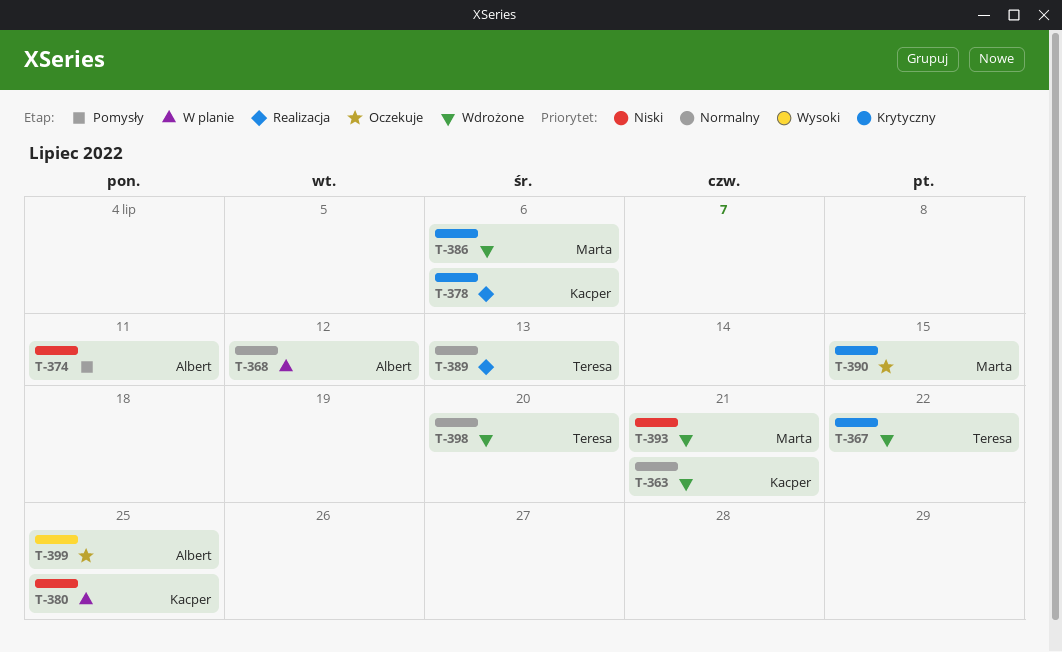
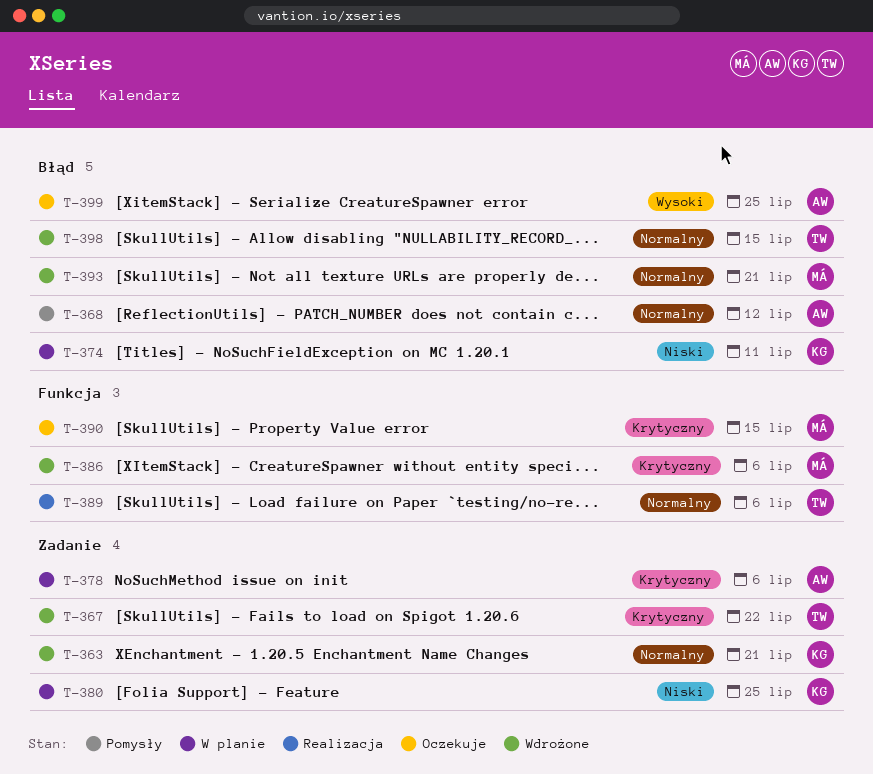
T-368, status: W planie -> Pomysły
T-374, status: Pomysły -> W planie
T-374, owner: Albert -> Kacper
T-378, status: Realizacja -> W planie
T-378, owner: Kacper -> Albert
T-389, due: Jul 13 -> Jul 6
T-393, priority: Niski -> Normalny
T-398, due: Jul 20 -> Jul 15

